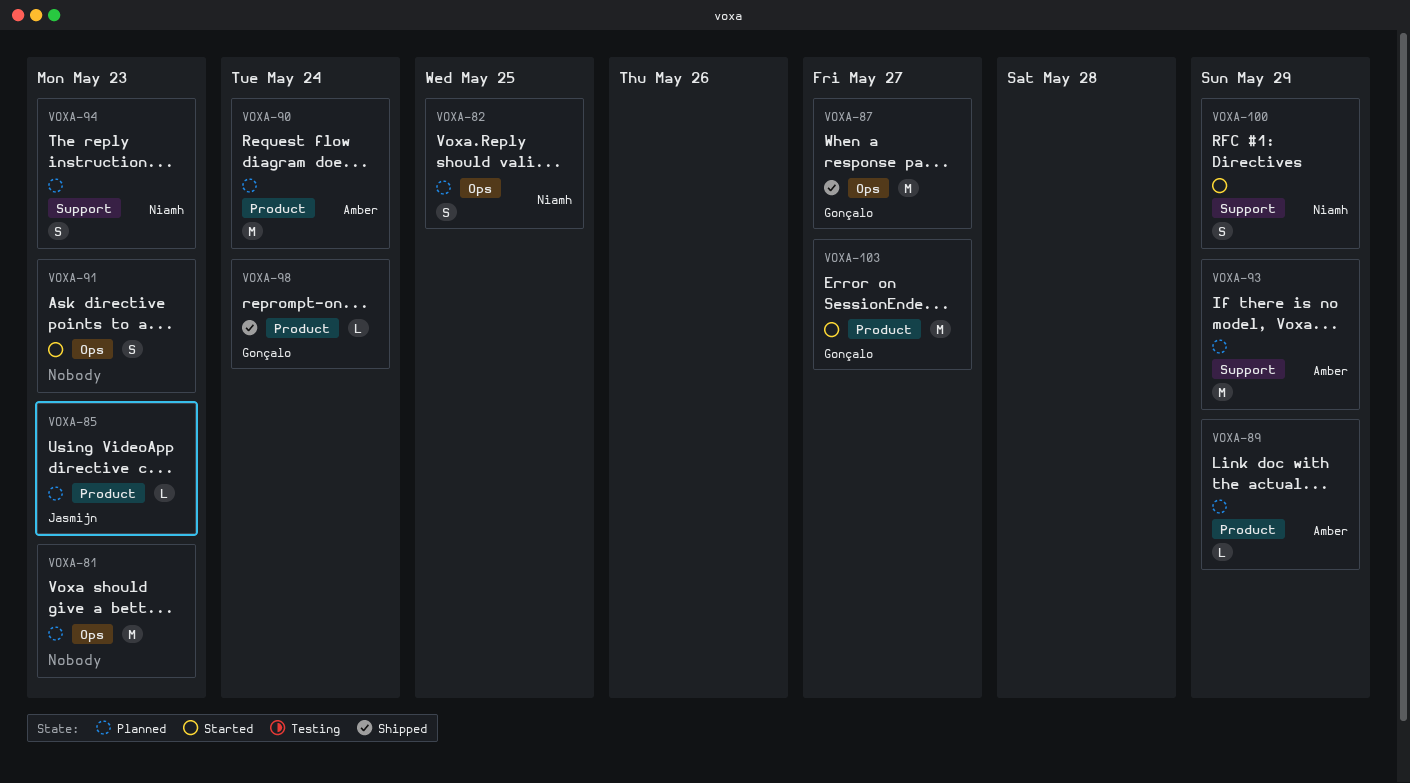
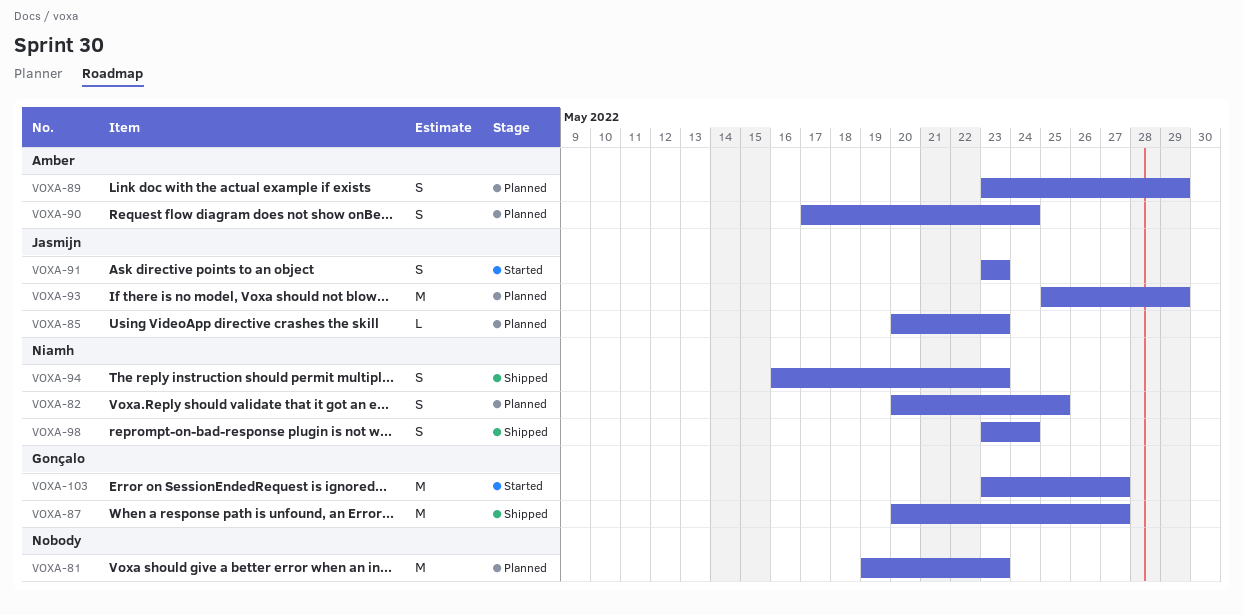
VOXA-89, estimate: L -> S
VOXA-90, estimate: M -> S
VOXA-91, owner: none -> Jasmijn
VOXA-93, owner: Amber -> Jasmijn
VOXA-94, status: Planned -> Shipped
VOXA-98, owner: Gonçalo -> Niamh
VOXA-98, estimate: L -> S
VOXA-100: present -> none

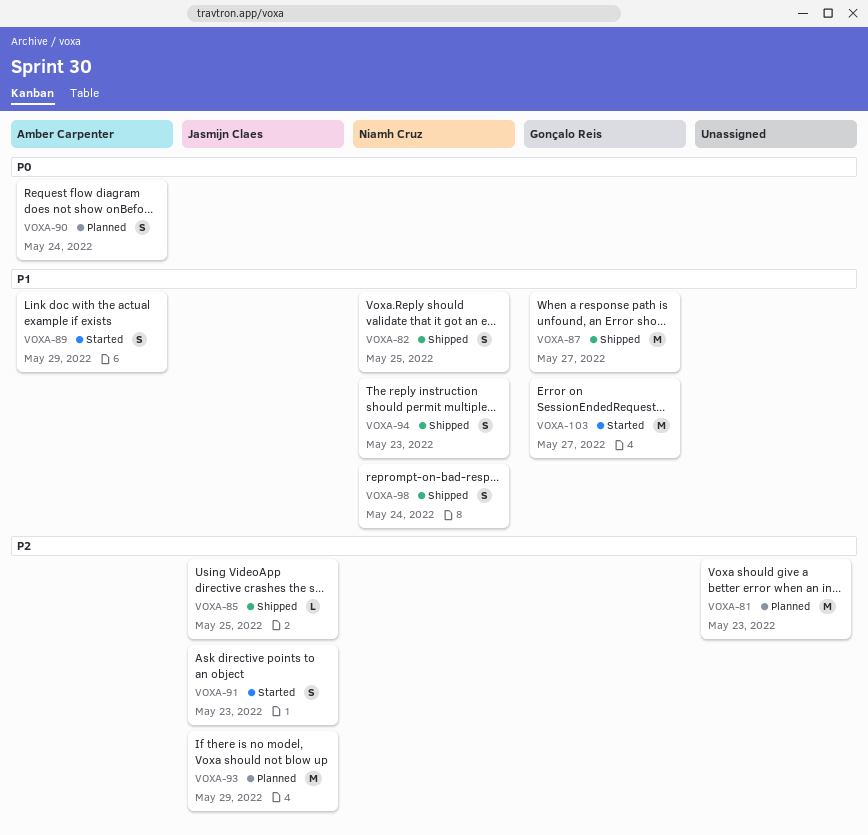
VOXA-82, status: Planned -> Shipped
VOXA-85, status: Planned -> Shipped
VOXA-85, due: May 23 -> May 25
VOXA-89, status: Planned -> Started

